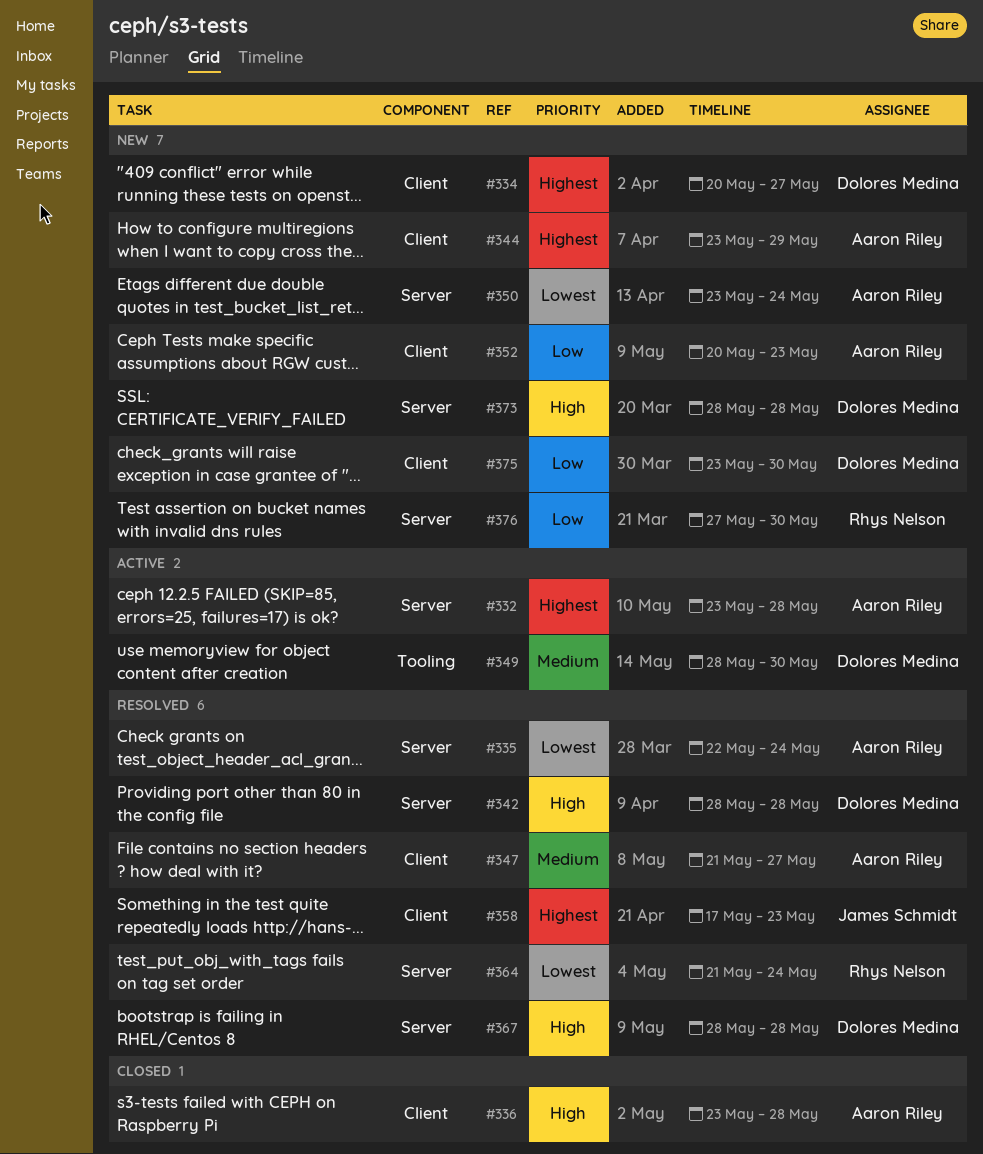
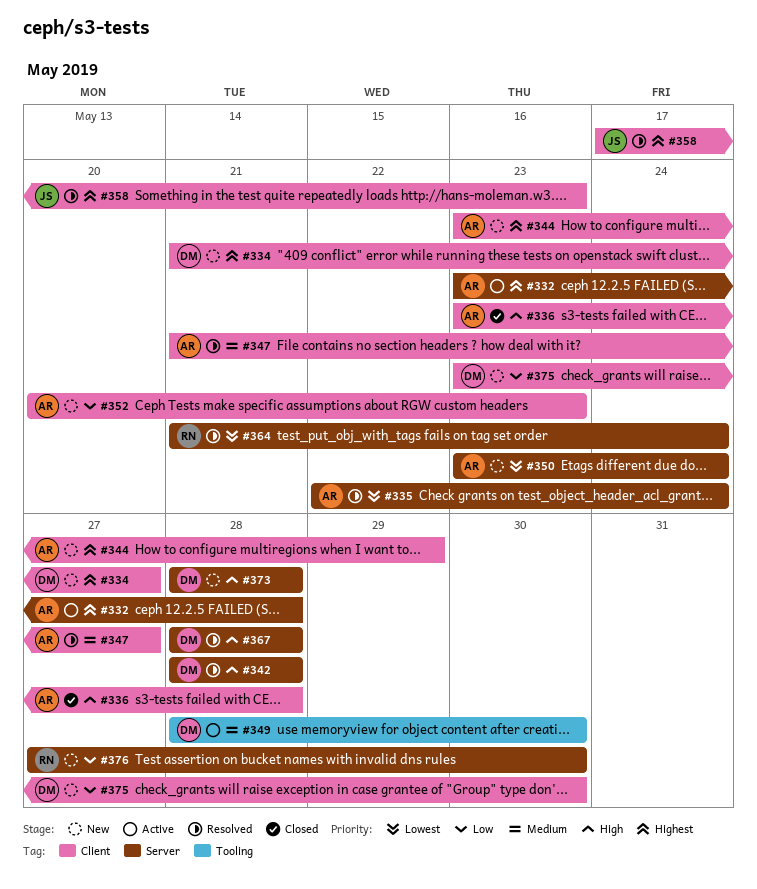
#334, start: May 20 -> May 21

